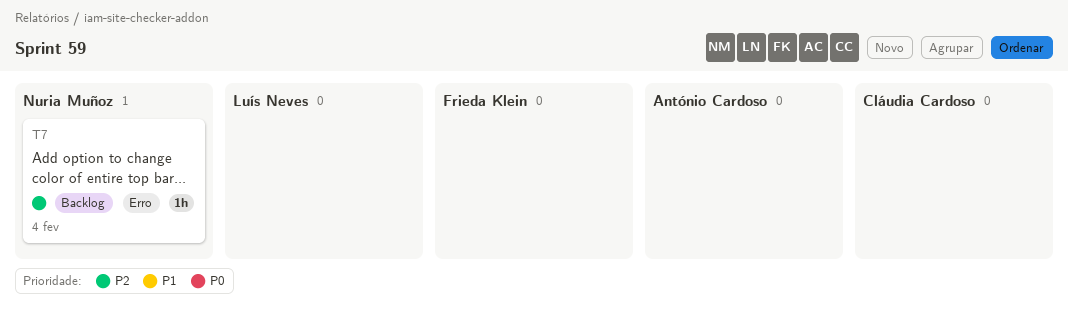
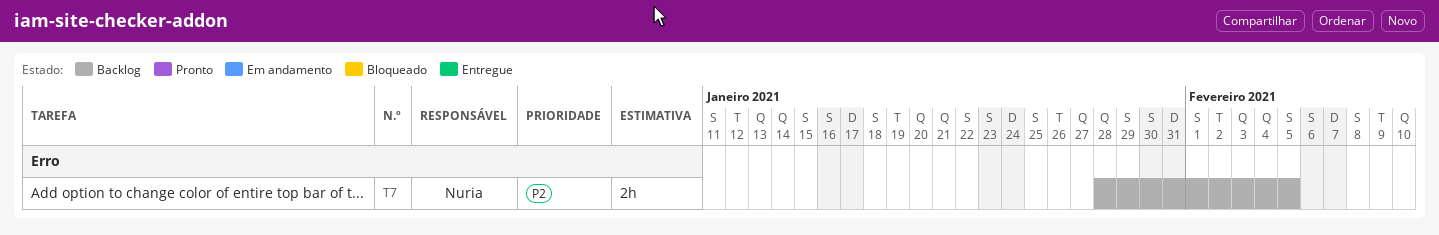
T7, estimate: 1h -> 2h
T7, due: Feb 4 -> Feb 5

